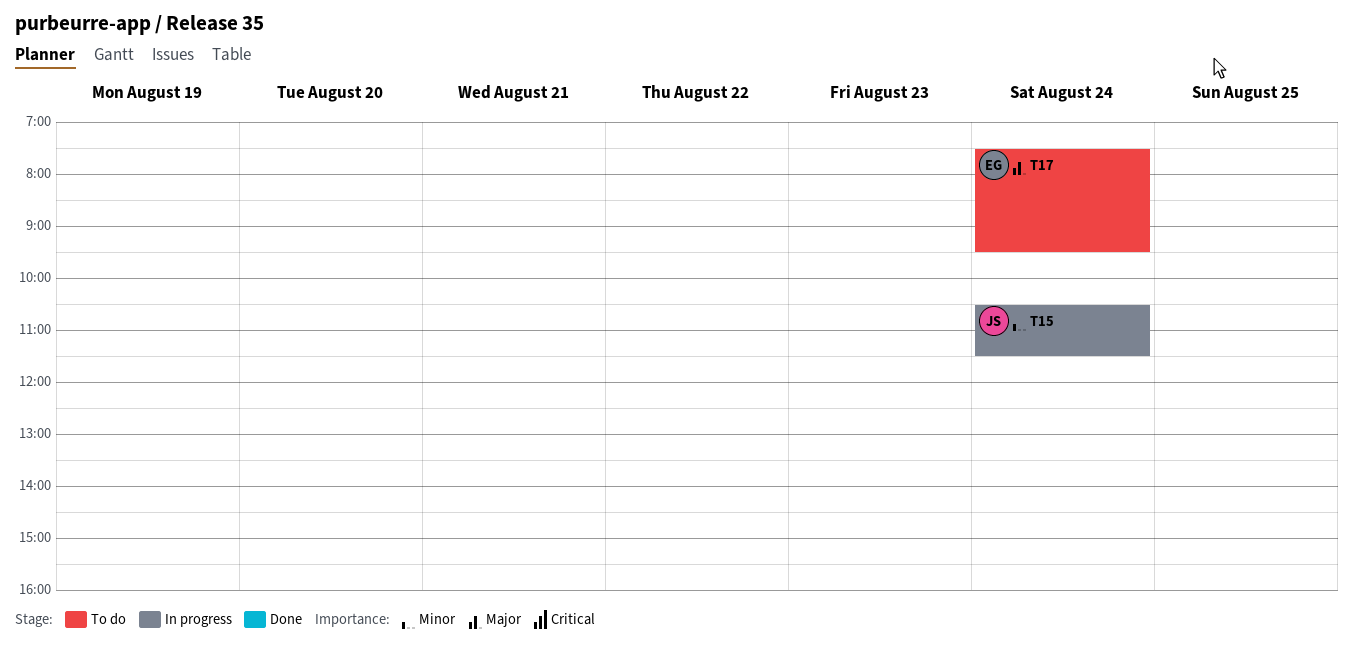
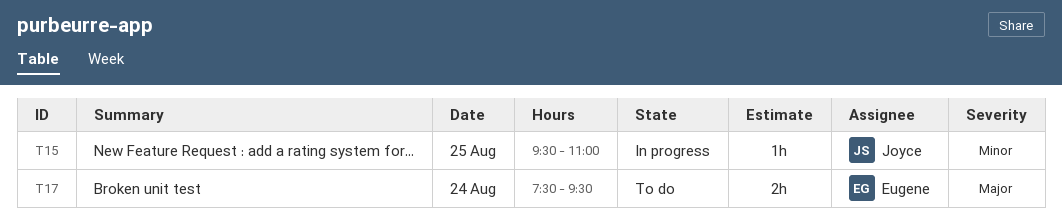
T15, day: Aug 24 -> Aug 25
T15, begins: 10:30 -> 09:30
T15, ends: 11:30 -> 11:00

